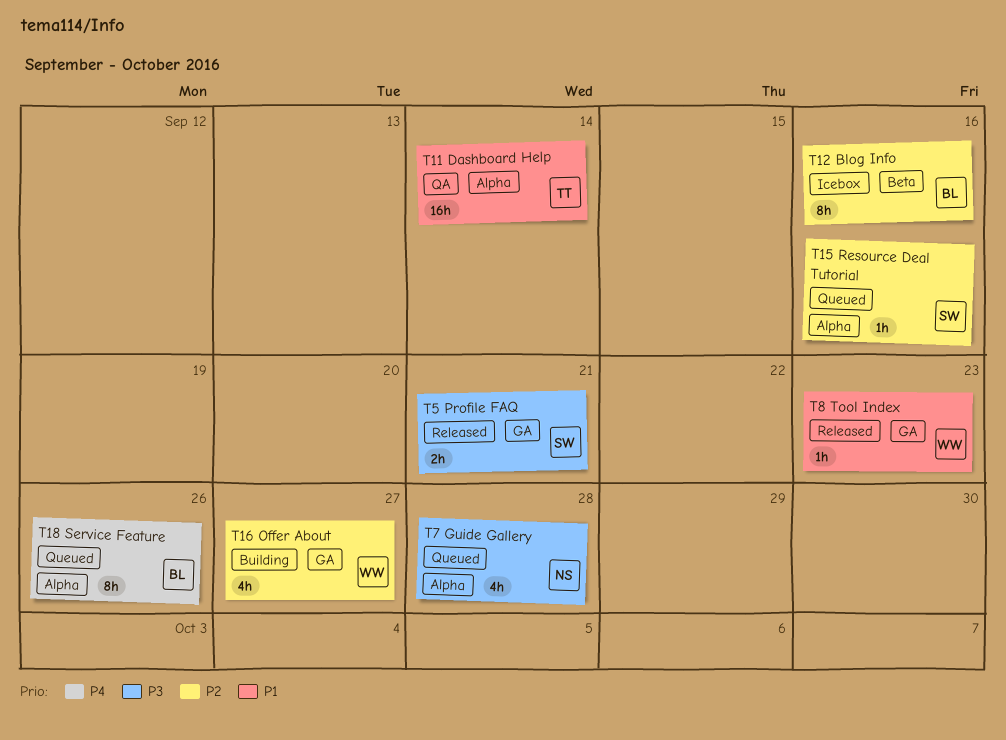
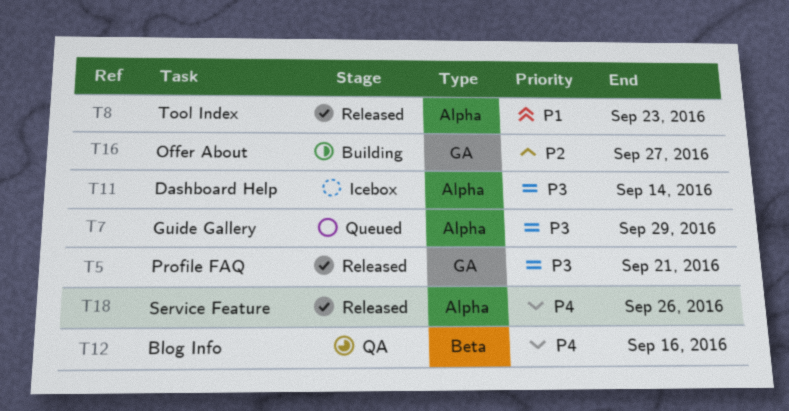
T7, due: Sep 28 -> Sep 29
T8, label: GA -> Alpha
T11, status: QA -> Icebox
T11, priority: P1 -> P3
T12, status: Icebox -> QA
T12, priority: P2 -> P4
T15: present -> none
T18, status: Queued -> Released

